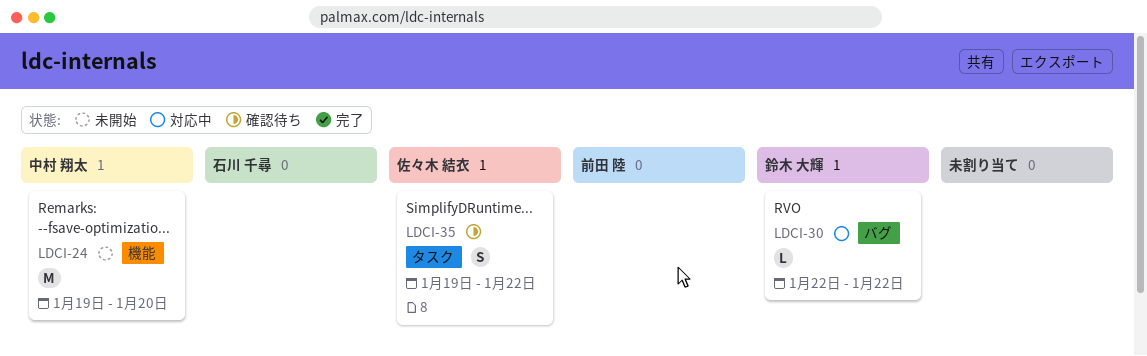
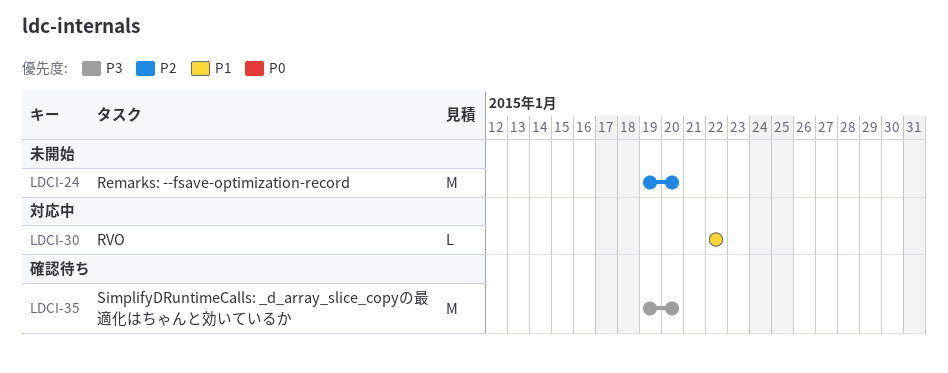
LDCI-35, estimate: S -> M
LDCI-35, due: Jan 22 -> Jan 20

